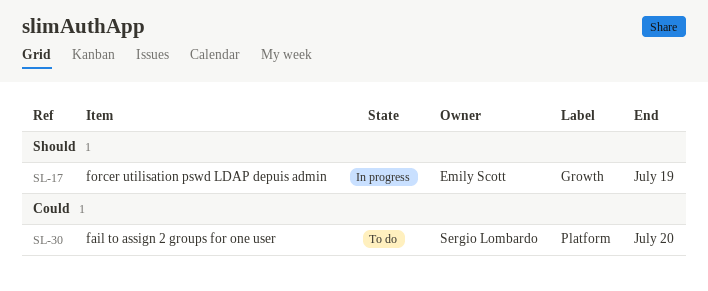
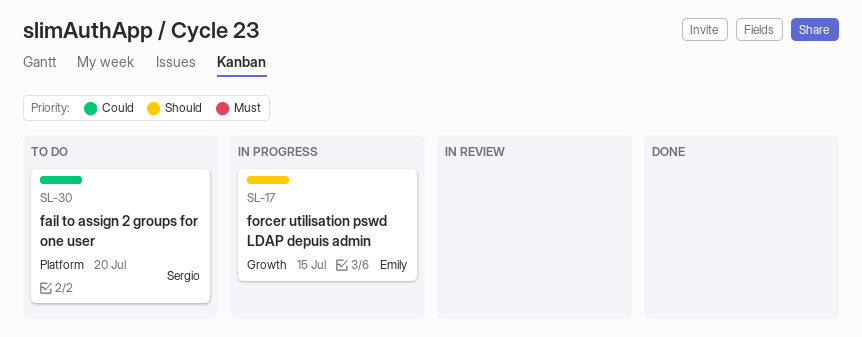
SL-17, due: Jul 19 -> Jul 15

